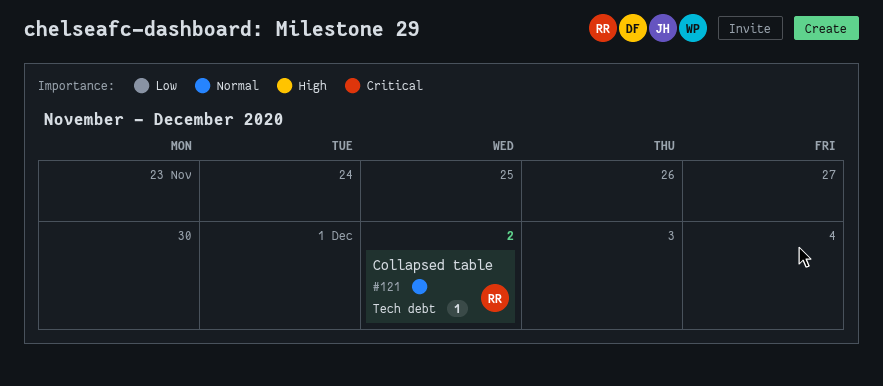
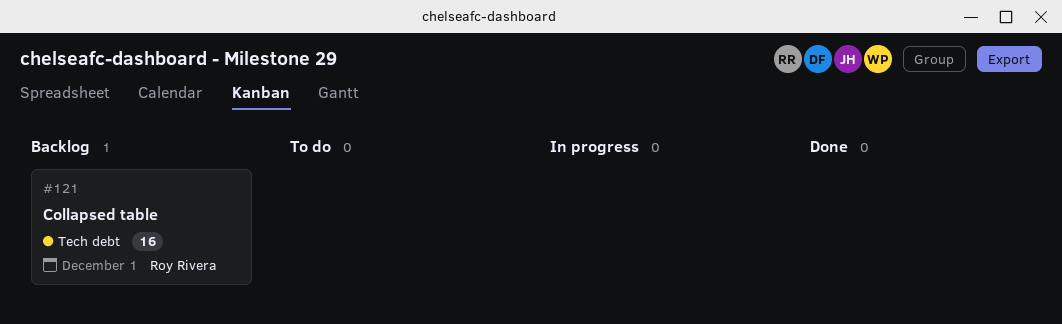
#121, estimate: 1 -> 16
#121, due: Dec 2 -> Dec 1

